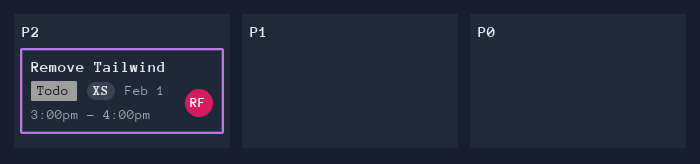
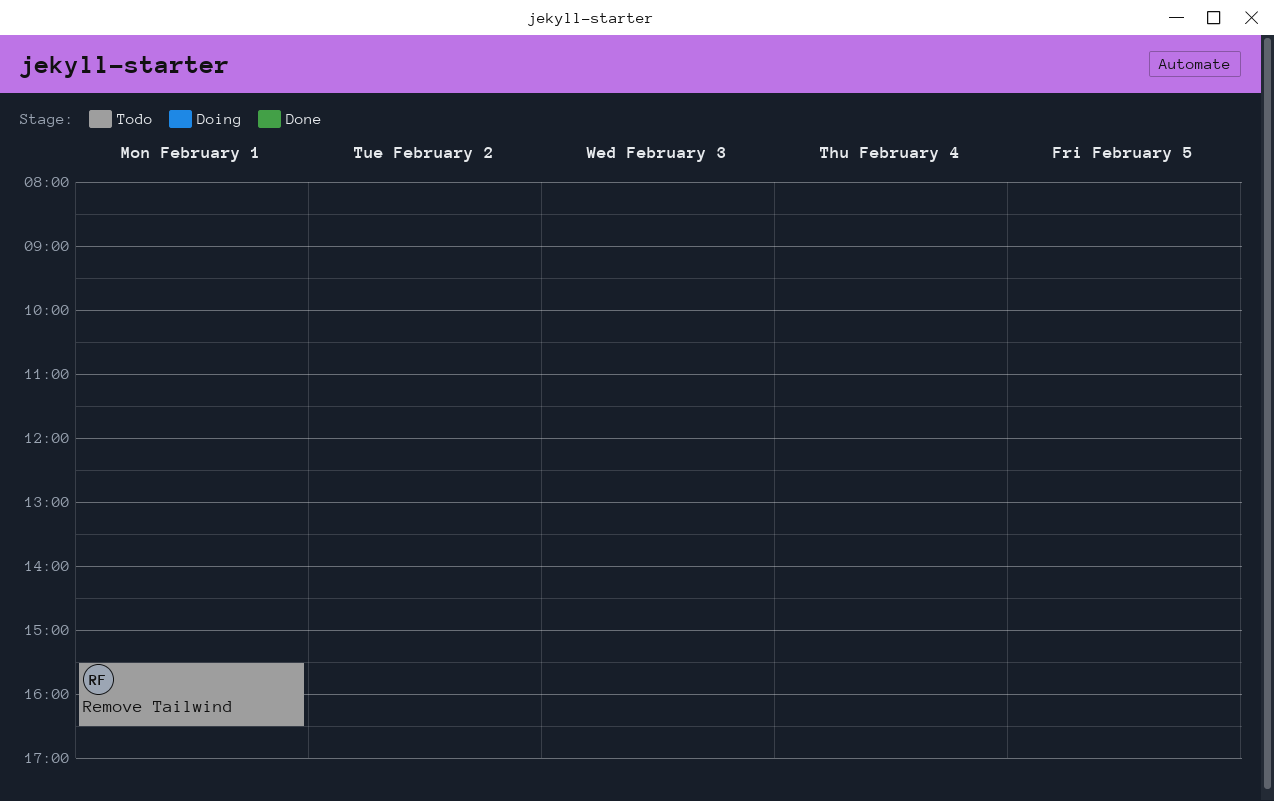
Remove Tailwind, begins: 15:00 -> 15:30
Remove Tailwind, ends: 16:00 -> 16:30

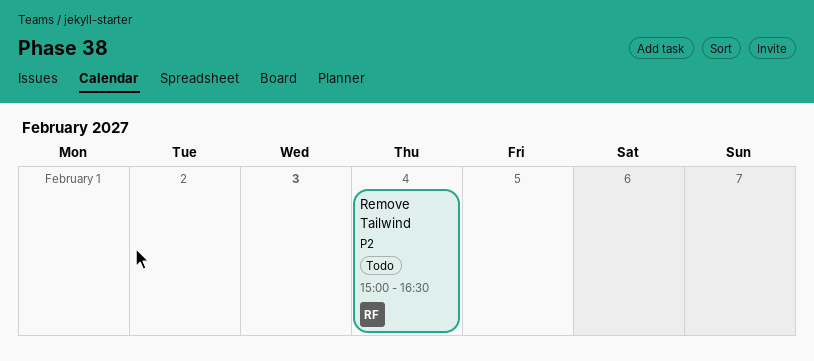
Remove Tailwind, day: Feb 1 -> Feb 4
Remove Tailwind, begins: 15:30 -> 15:00

